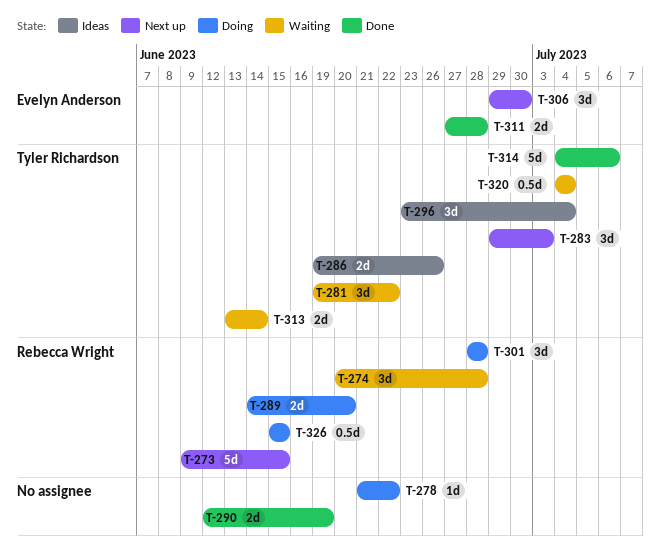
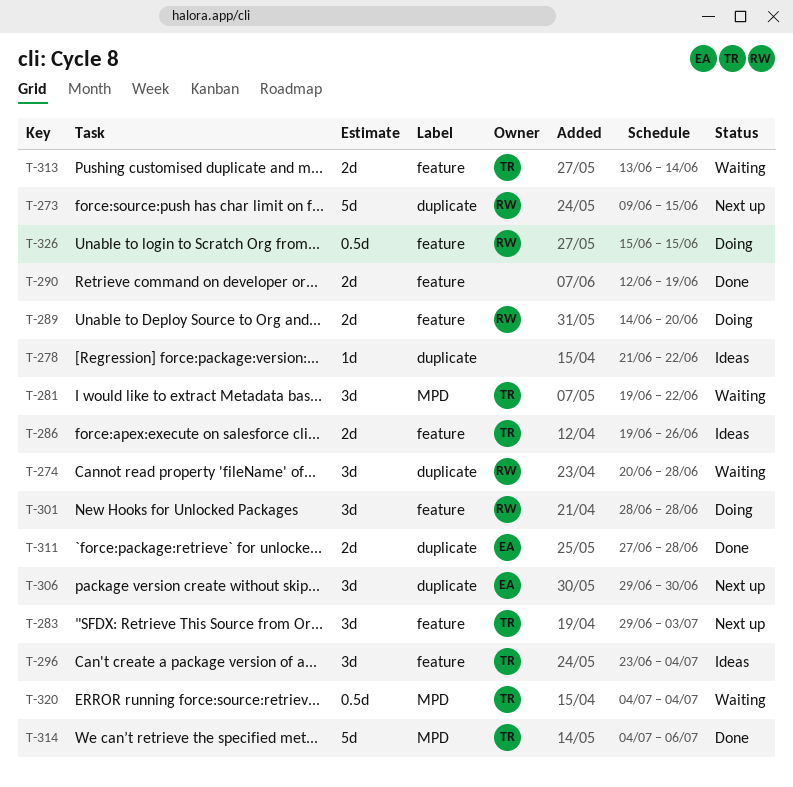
T-278, status: Doing -> Ideas

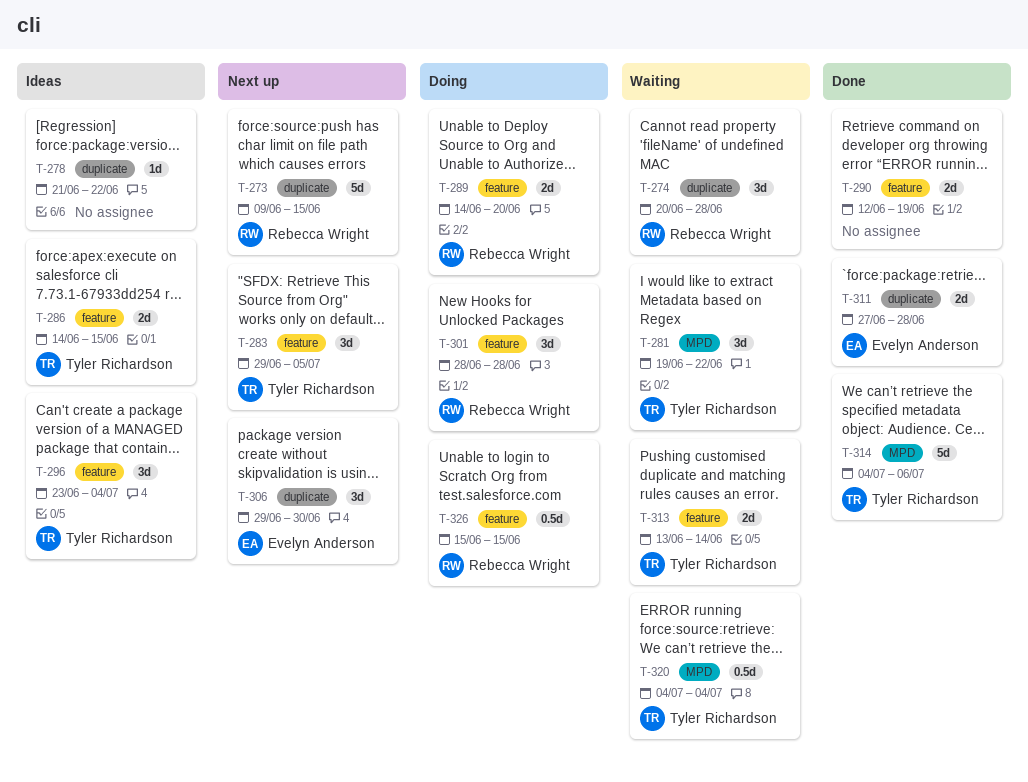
T-283, due: Jul 3 -> Jul 5
T-286, start: Jun 19 -> Jun 14
T-286, due: Jun 26 -> Jun 15

